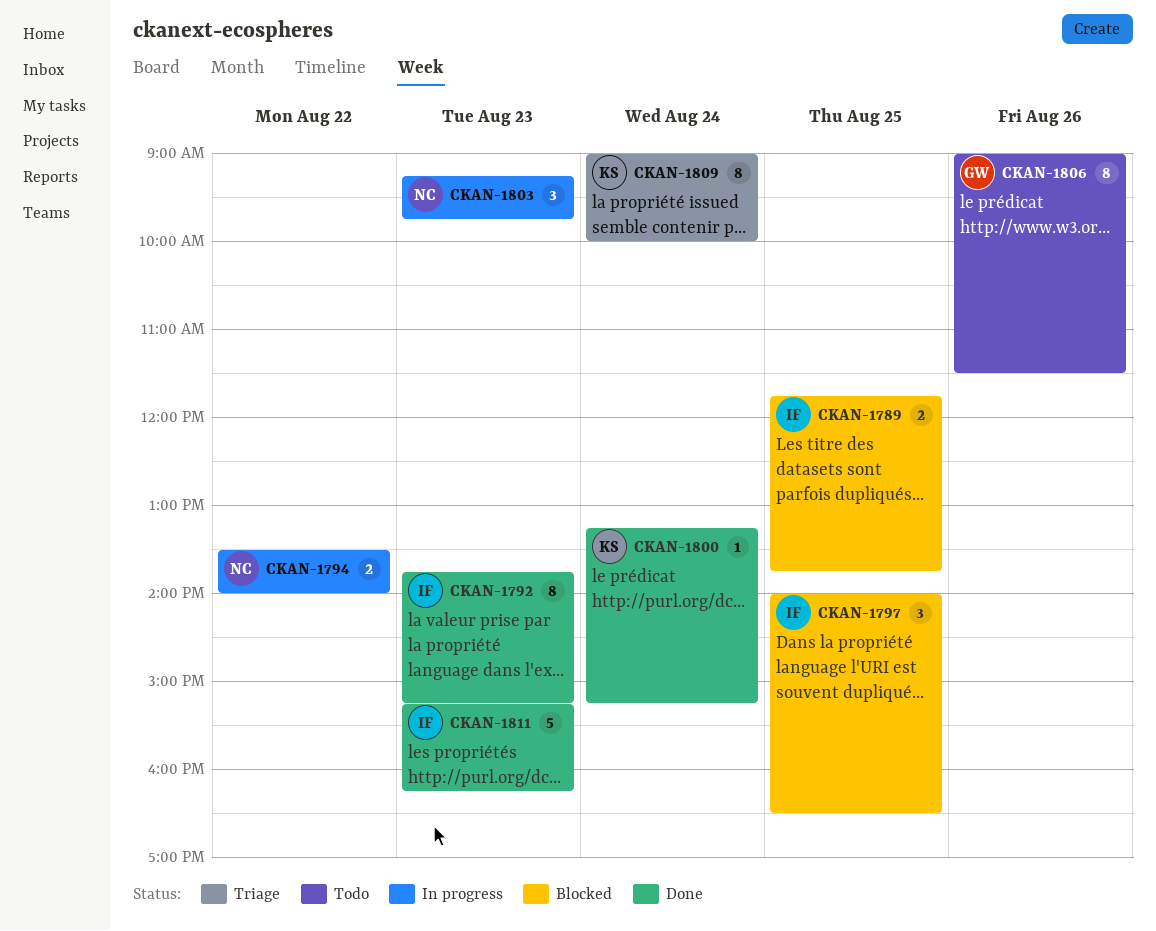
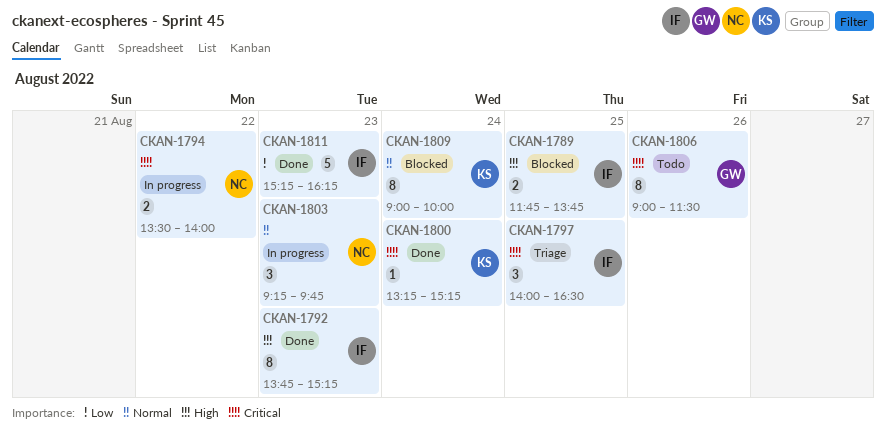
CKAN-1797, status: Blocked -> Triage
CKAN-1809, status: Triage -> Blocked

